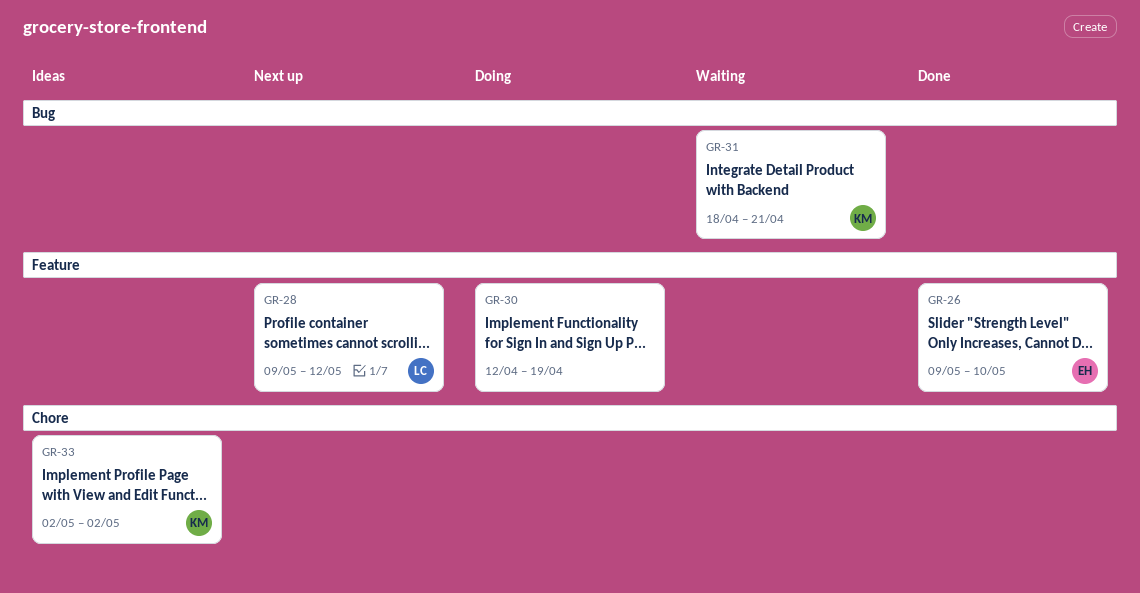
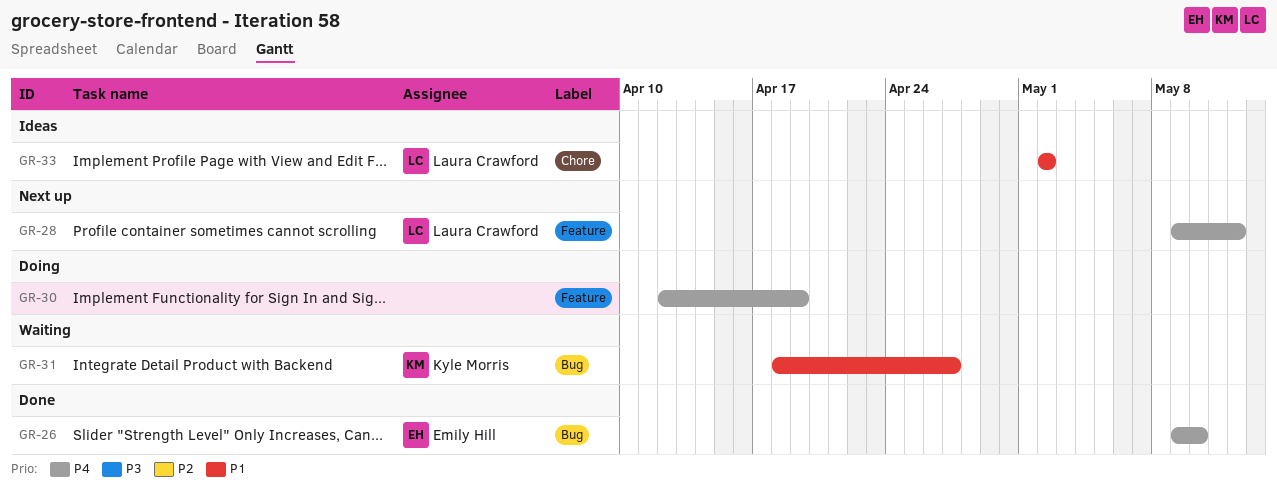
GR-26, label: Feature -> Bug
GR-31, due: Apr 21 -> Apr 27
GR-33, owner: Kyle Morris -> Laura Crawford

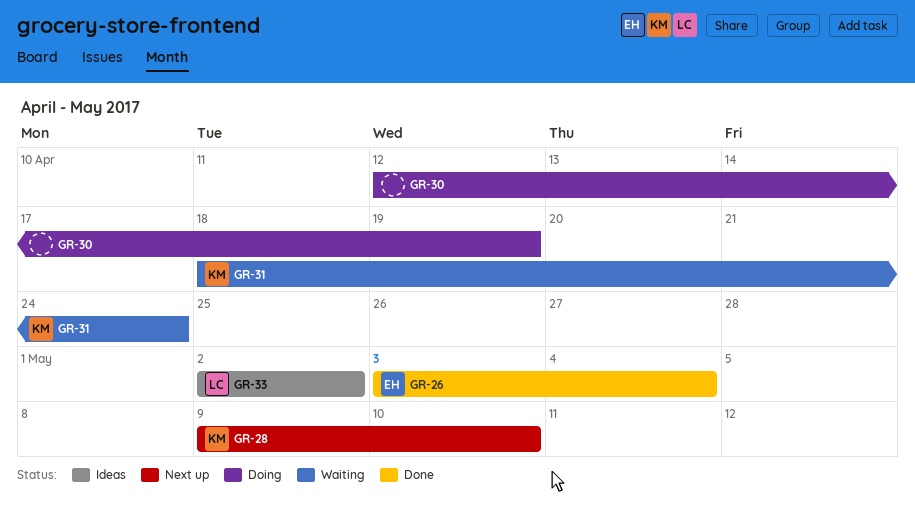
GR-26, start: May 9 -> May 3
GR-26, due: May 10 -> May 4
GR-28, owner: Laura Crawford -> Kyle Morris
GR-28, due: May 12 -> May 10
GR-31, due: Apr 27 -> Apr 24

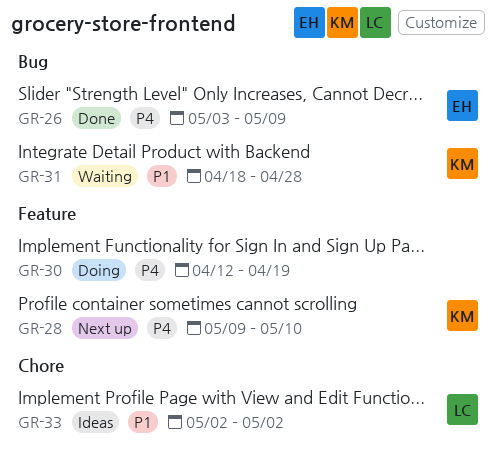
GR-26, due: May 4 -> May 9
GR-31, due: Apr 24 -> Apr 28

